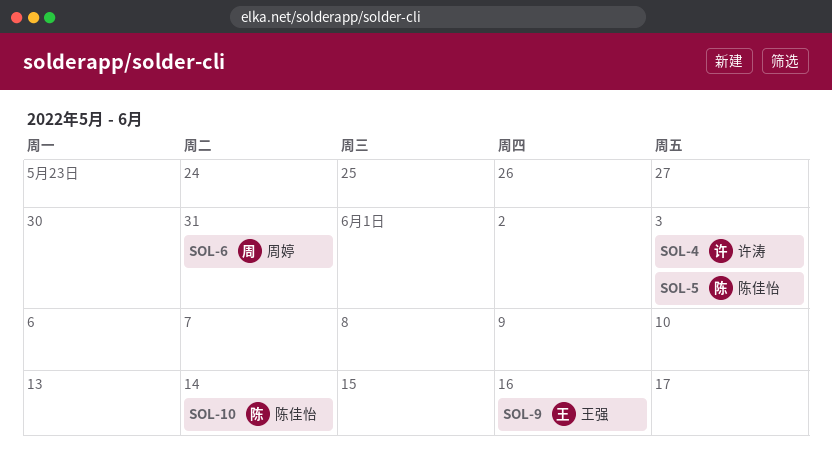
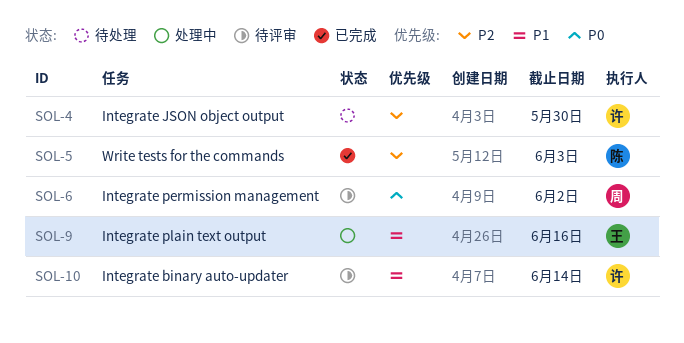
SOL-4, due: Jun 3 -> May 30
SOL-6, due: May 31 -> Jun 2
SOL-10, owner: 陈佳怡 -> 许涛

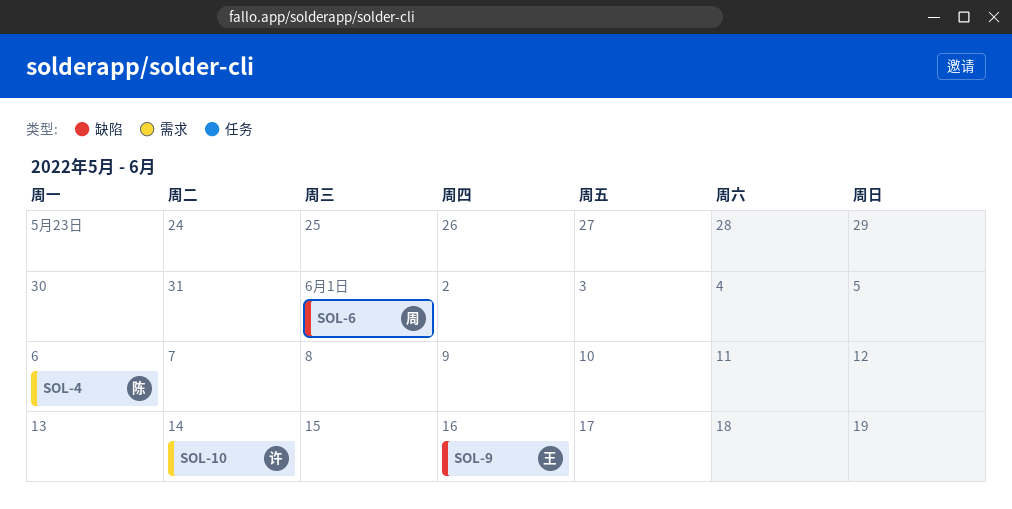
SOL-4, owner: 许 -> 陈
SOL-4, due: May 30 -> Jun 6
SOL-5: present -> none
SOL-6, due: Jun 2 -> Jun 1

